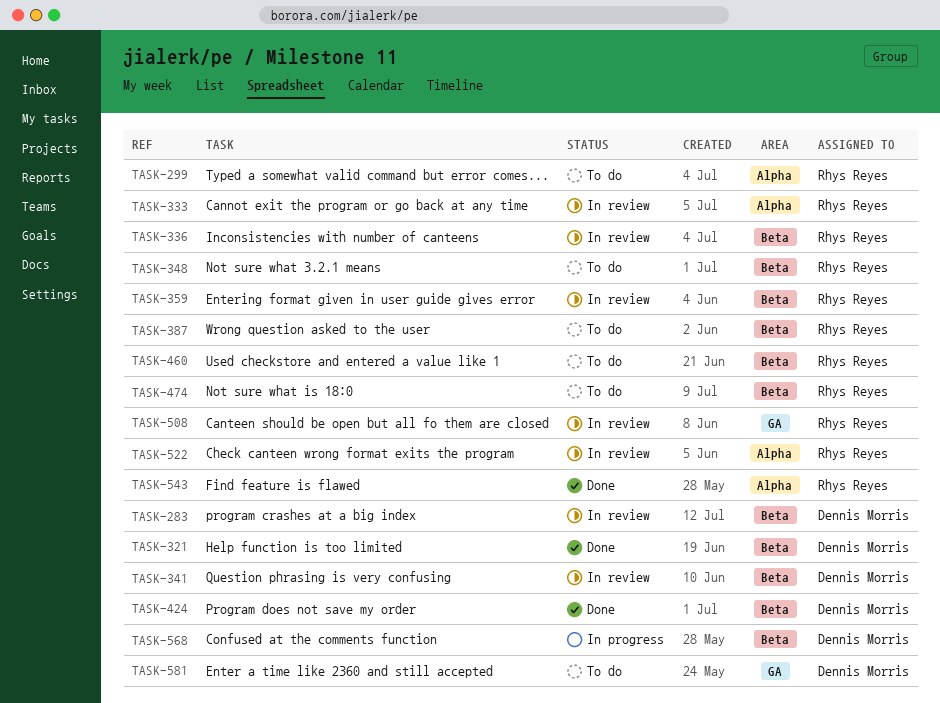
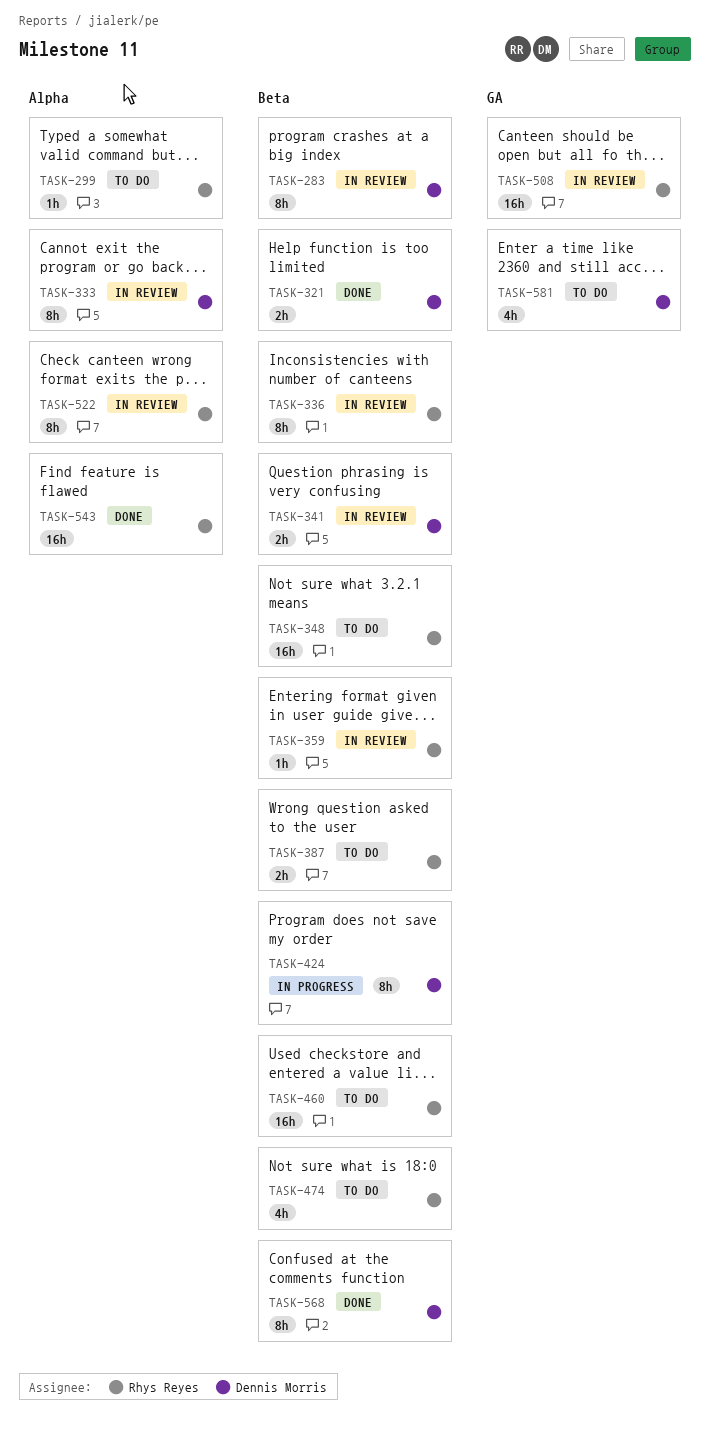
TASK-333, owner: Rhys Reyes -> Dennis Morris
TASK-424, status: Done -> In progress
TASK-568, status: In progress -> Done

